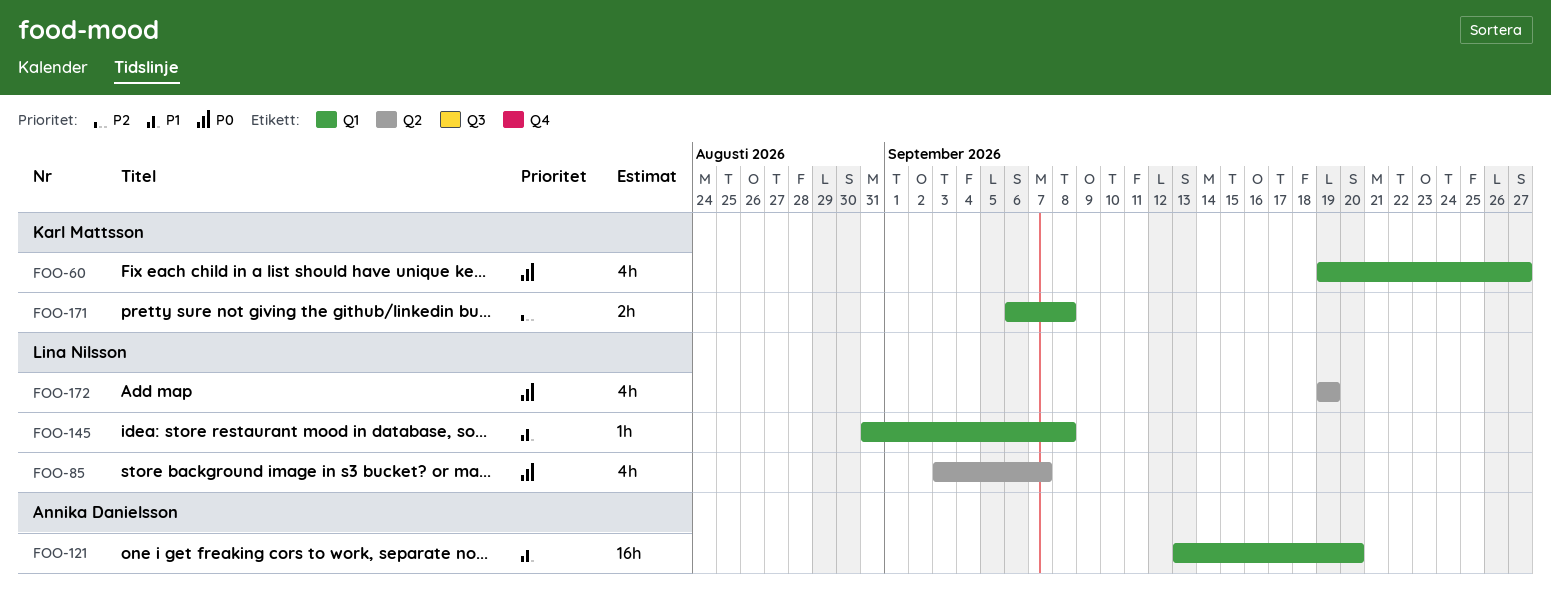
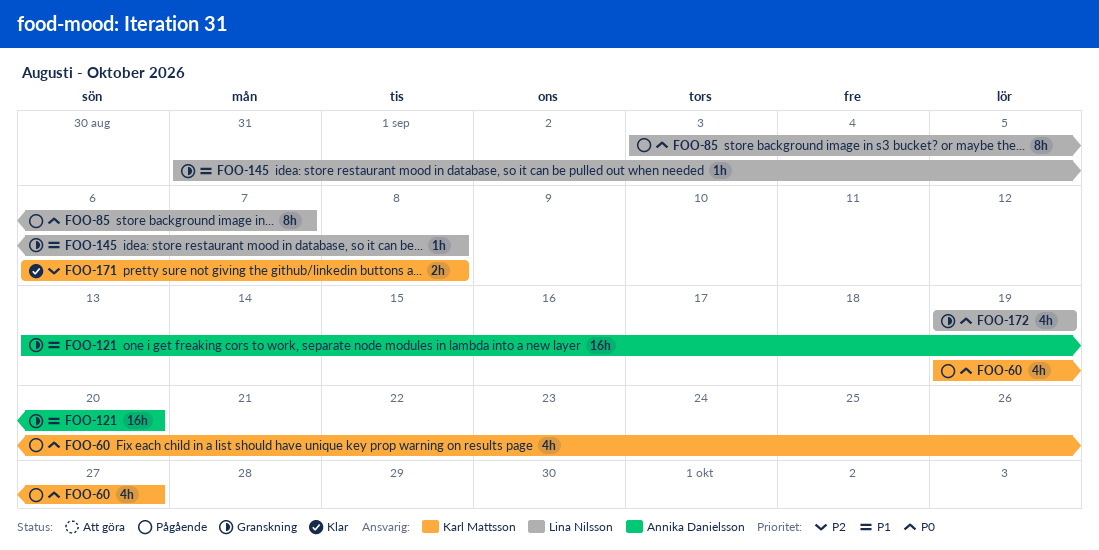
FOO-85, estimate: 4h -> 8h

